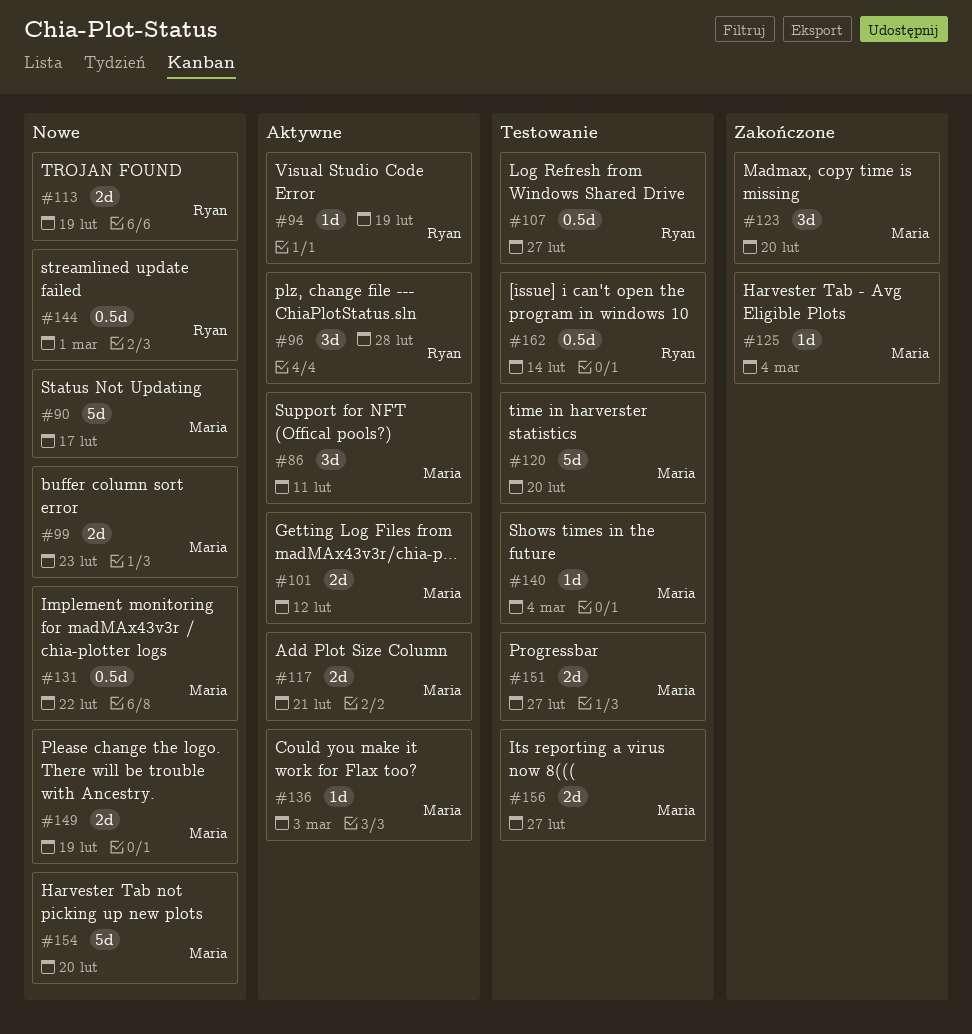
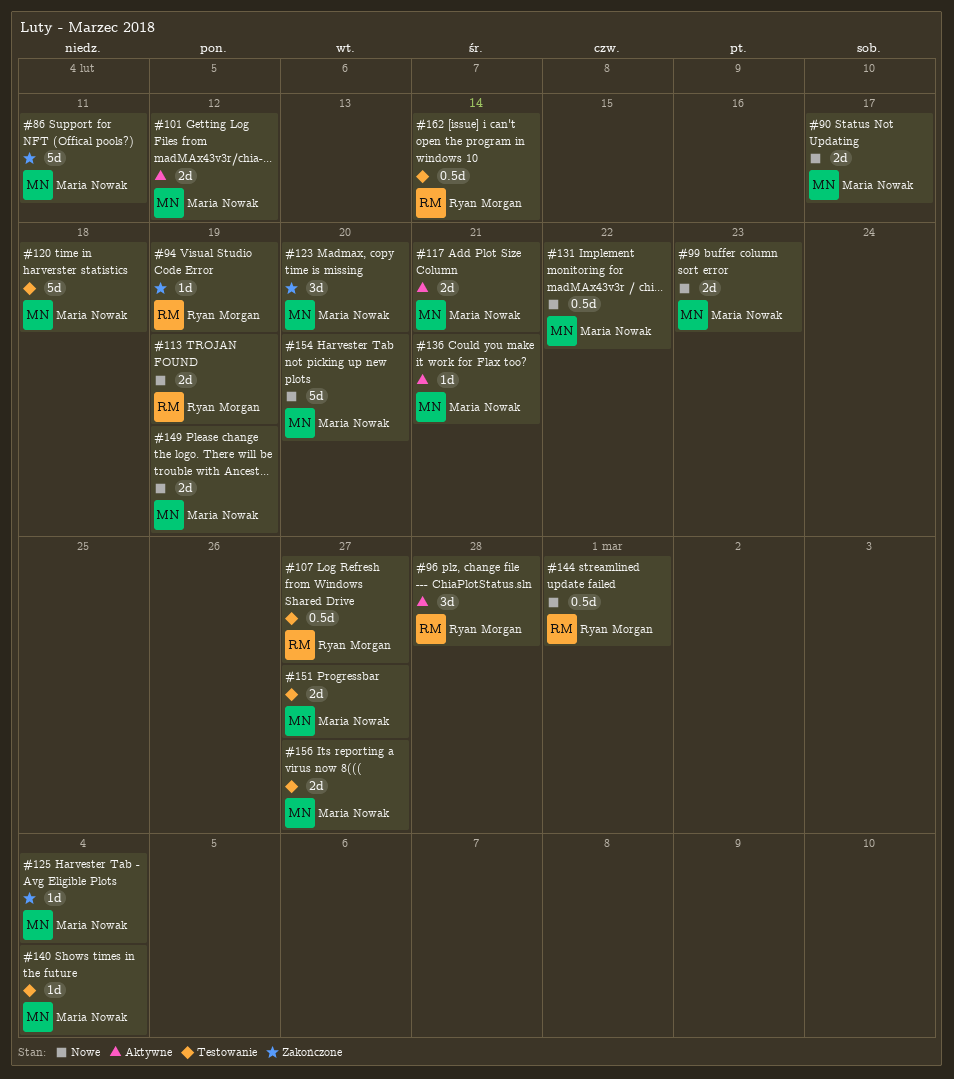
#86, status: Aktywne -> Zakończone
#86, estimate: 3d -> 5d
#90, estimate: 5d -> 2d
#94, status: Aktywne -> Zakończone
#120, due: Feb 20 -> Feb 18
#136, due: Mar 3 -> Feb 21

